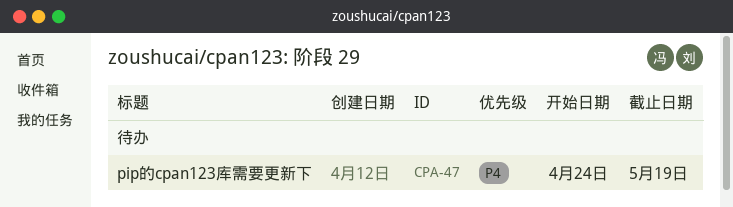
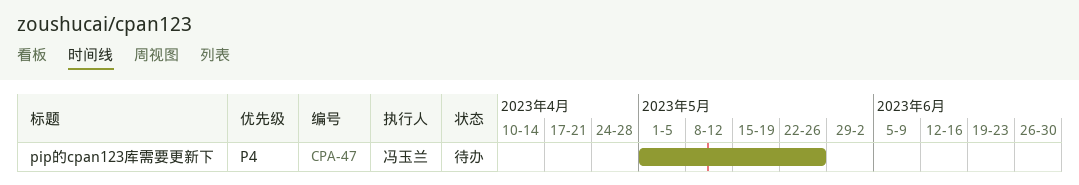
CPA-47, start: Apr 24 -> May 1
CPA-47, due: May 19 -> May 26

